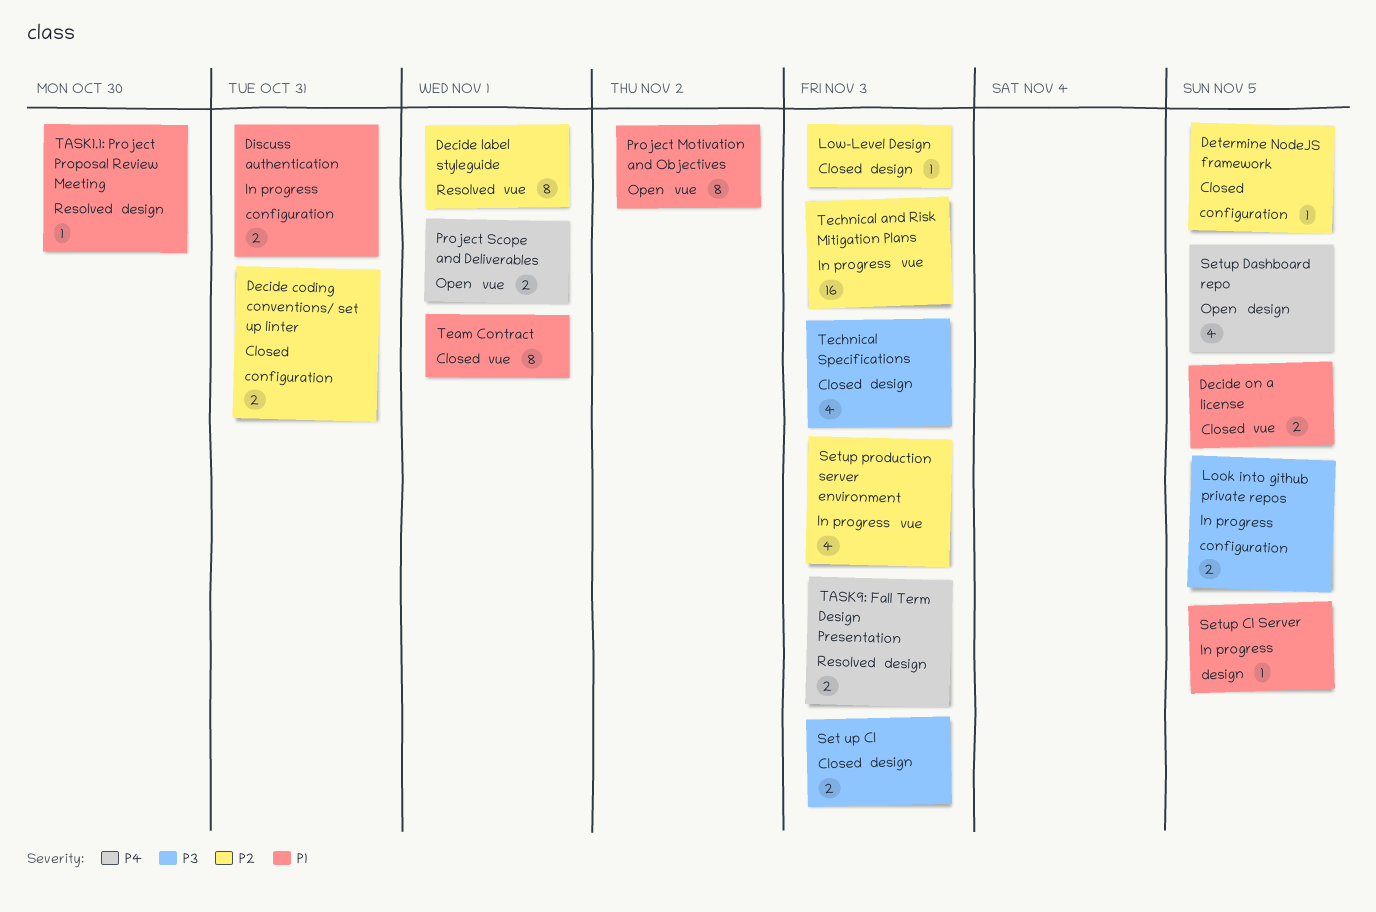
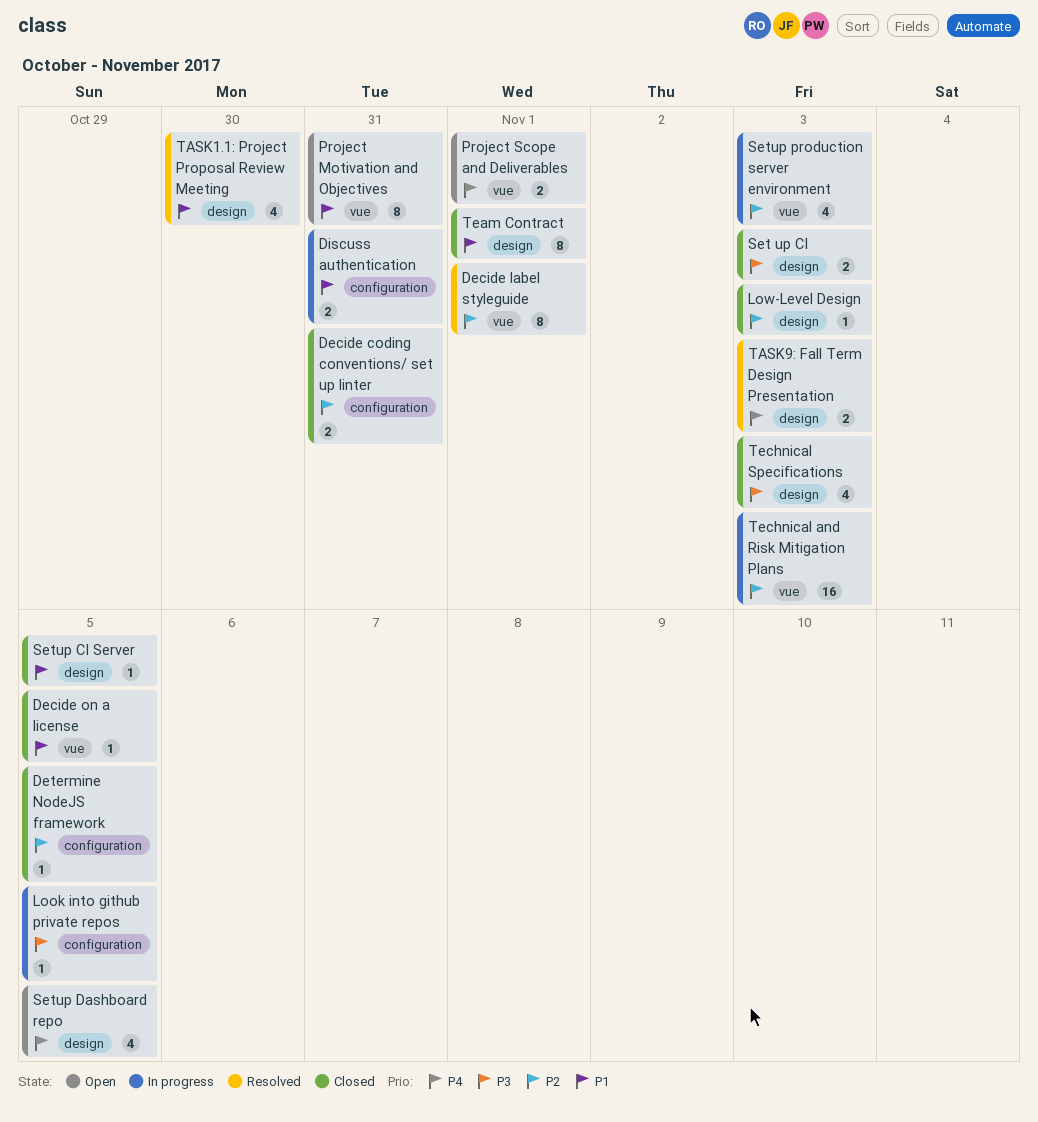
Decide on a license, estimate: 2 -> 1
Look into github private repos, estimate: 2 -> 1
Project Motivation and Objectives, due: Nov 2 -> Oct 31
Setup CI Server, status: In progress -> Closed
TASK1.1: Project Proposal Review Meeting, estimate: 1 -> 4
Team Contract, label: vue -> design

